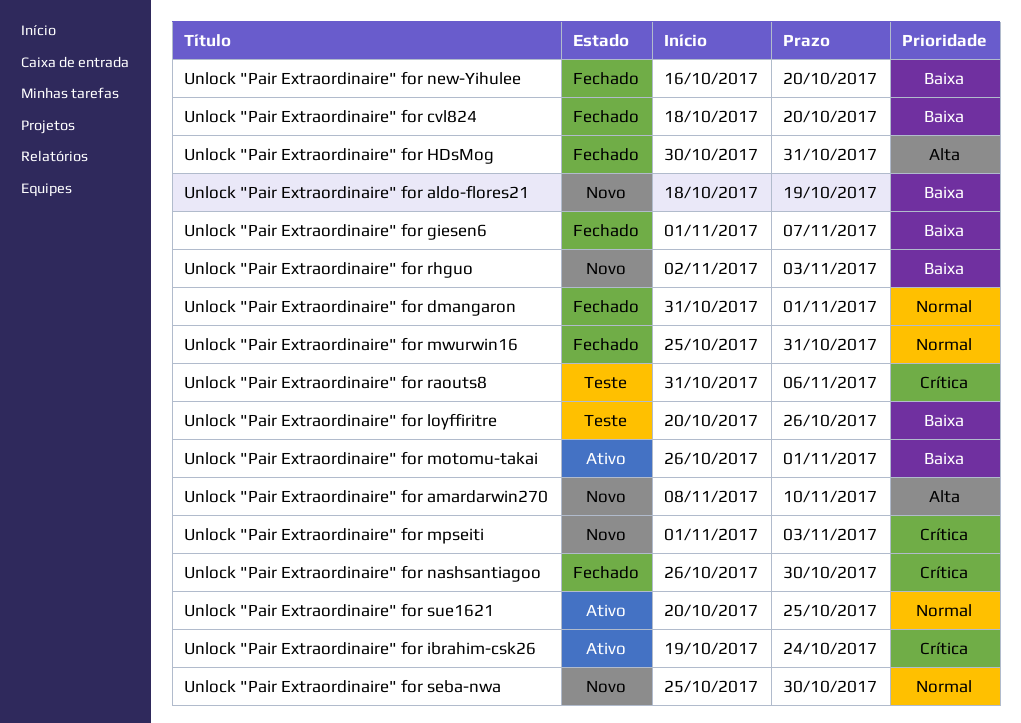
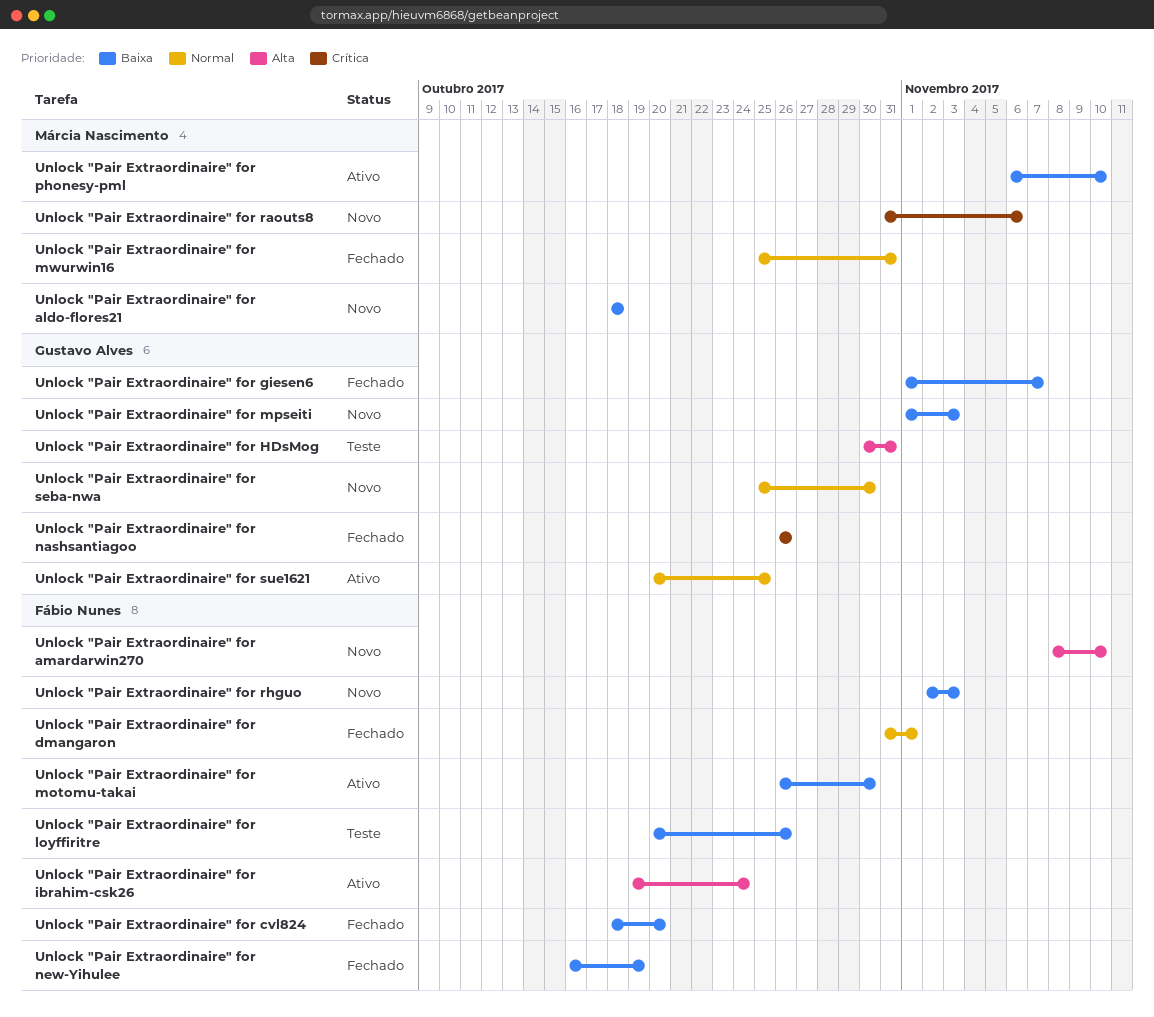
Unlock "Pair Extraordinaire" for aldo-flores21, due: Oct 19 -> Oct 18
Unlock "Pair Extraordinaire" for HDsMog, status: Fechado -> Teste
Unlock "Pair Extraordinaire" for ibrahim-csk26, priority: Crítica -> Alta
Unlock "Pair Extraordinaire" for motomu-takai, due: Nov 1 -> Oct 30
Unlock "Pair Extraordinaire" for mpseiti, priority: Crítica -> Baixa
Unlock "Pair Extraordinaire" for nashsantiagoo, due: Oct 30 -> Oct 26
Unlock "Pair Extraordinaire" for new-Yihulee, due: Oct 20 -> Oct 19
Unlock "Pair Extraordinaire" for phonesy-pml: none -> present
Unlock "Pair Extraordinaire" for raouts8, status: Teste -> Novo

